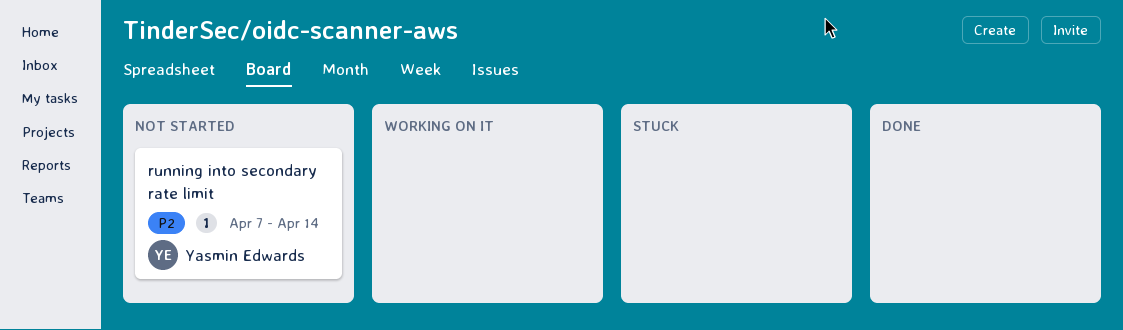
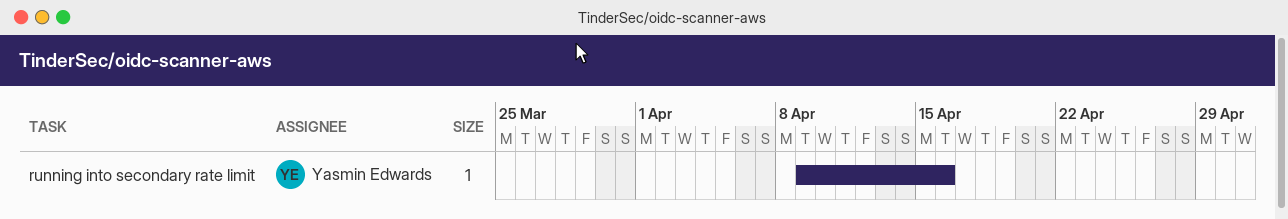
running into secondary rate limit, start: Apr 7 -> Apr 9
running into secondary rate limit, due: Apr 14 -> Apr 16

